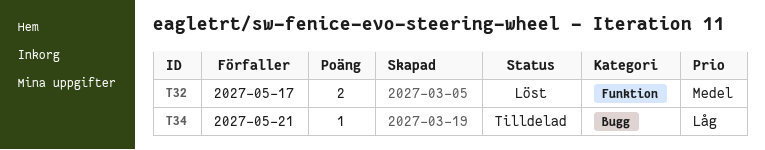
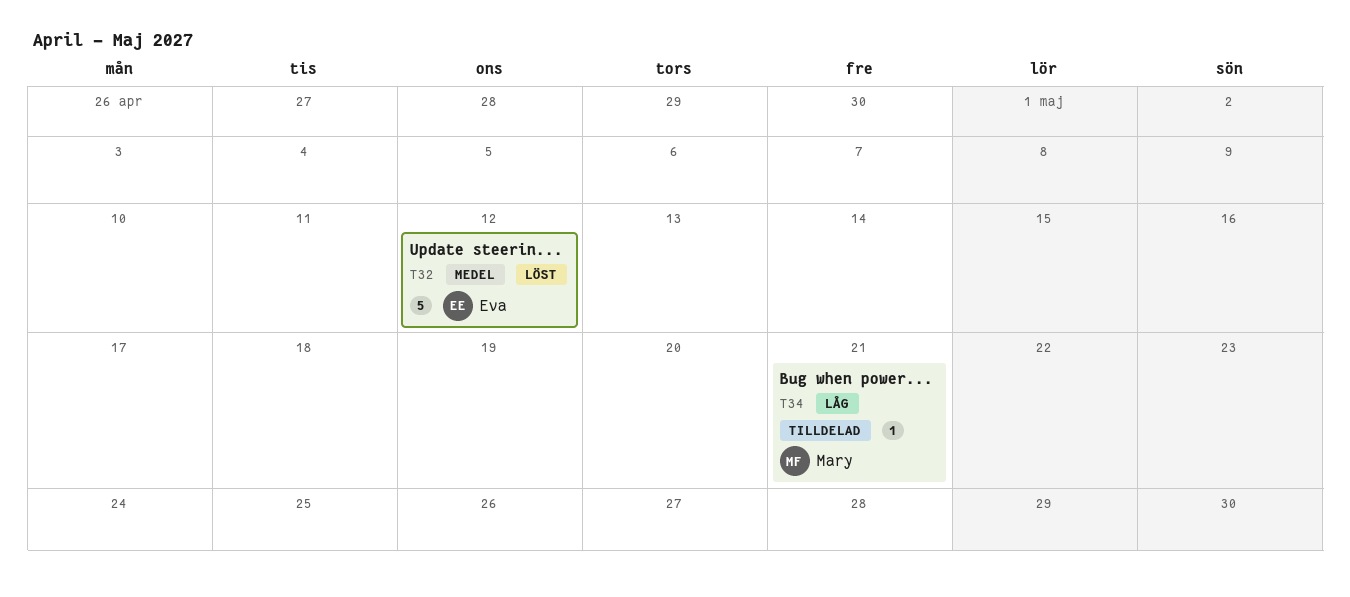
T32, estimate: 2 -> 5
T32, due: May 17 -> May 12

